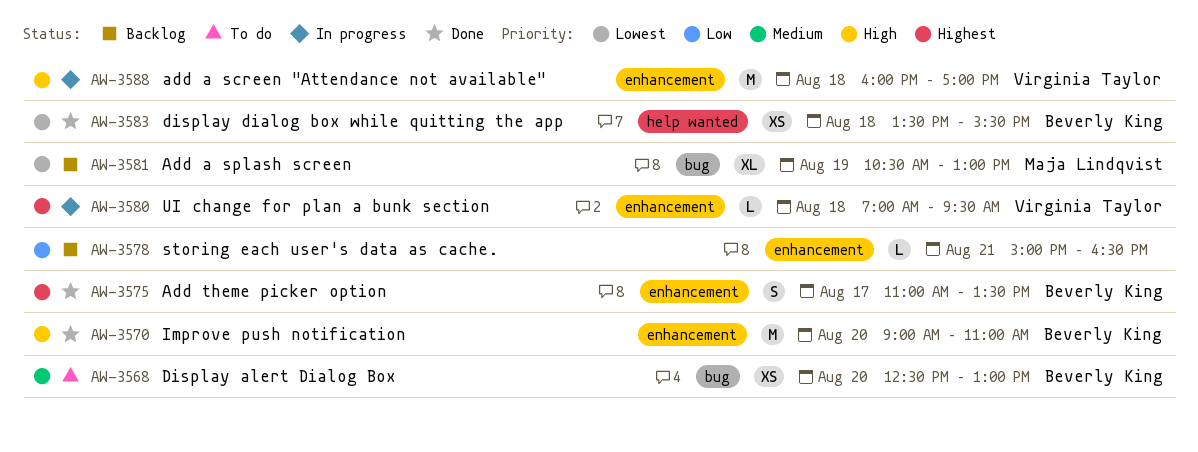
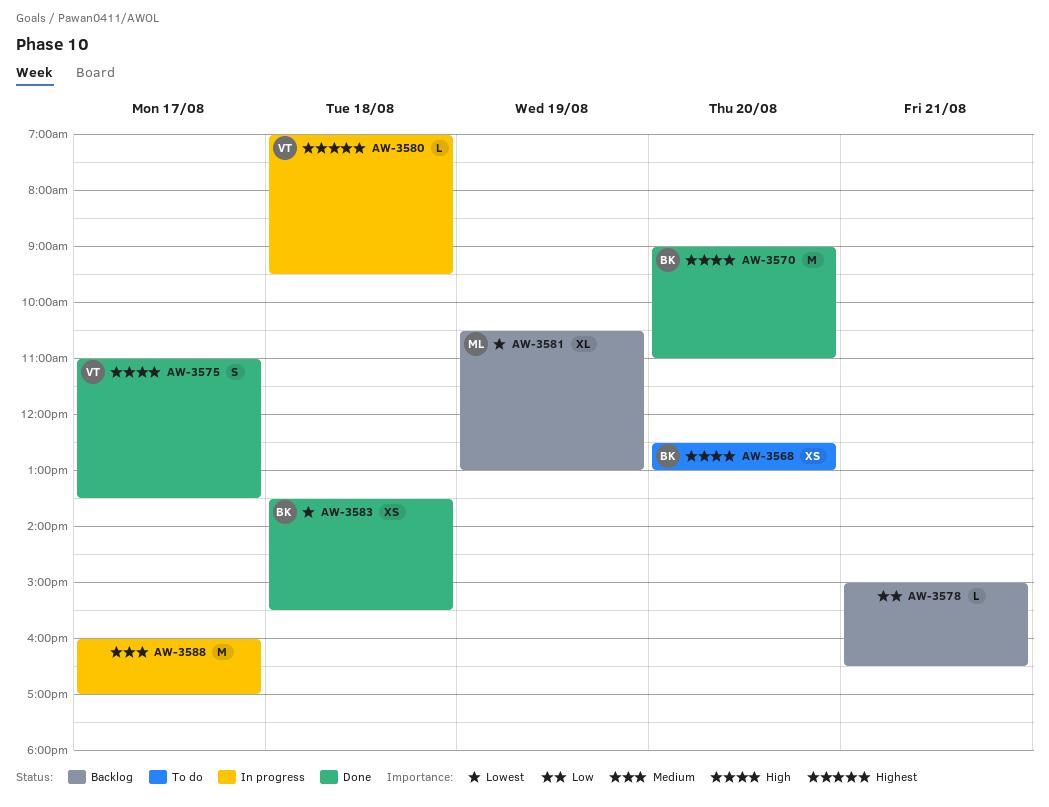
AW-3568, priority: Medium -> High
AW-3575, owner: Beverly King -> Virginia Taylor
AW-3575, priority: Highest -> High
AW-3588, owner: Virginia Taylor -> none
AW-3588, priority: High -> Medium
AW-3588, day: Aug 18 -> Aug 17

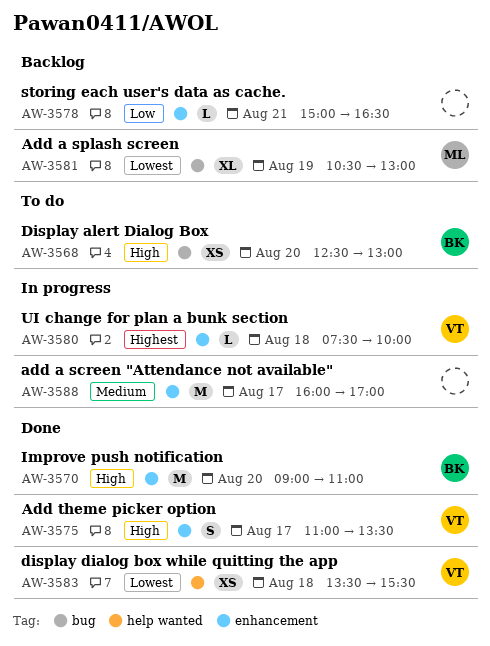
AW-3580, begins: 07:00 -> 07:30
AW-3580, ends: 09:30 -> 10:00
AW-3583, owner: BK -> VT

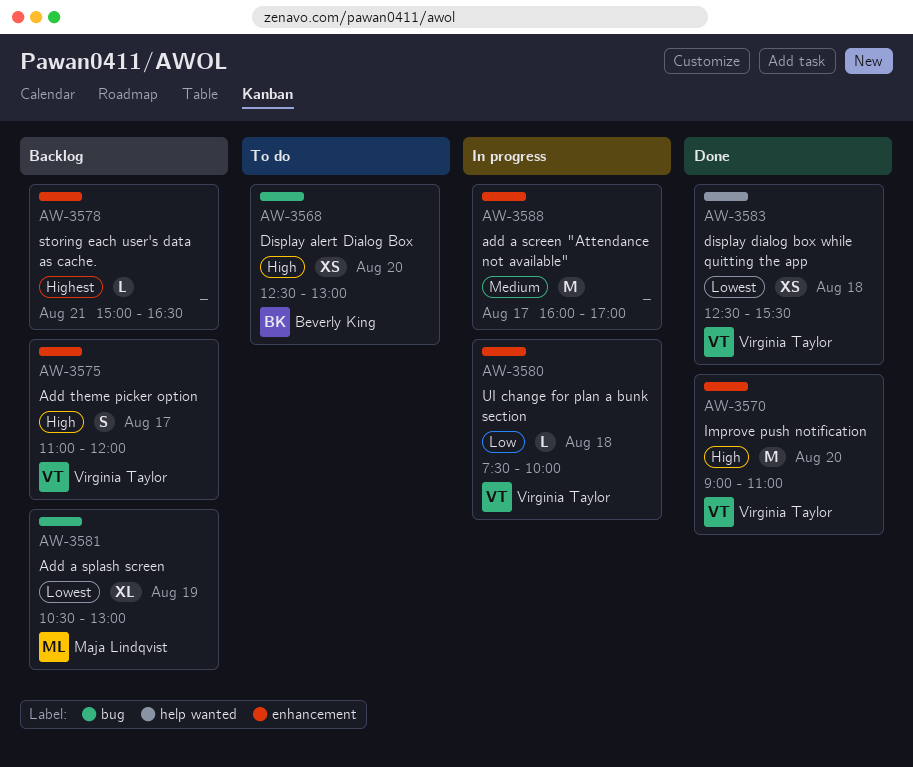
AW-3570, owner: Beverly King -> Virginia Taylor
AW-3575, status: Done -> Backlog
AW-3575, ends: 13:30 -> 12:00
AW-3578, priority: Low -> Highest
AW-3580, priority: Highest -> Low
AW-3583, begins: 13:30 -> 12:30

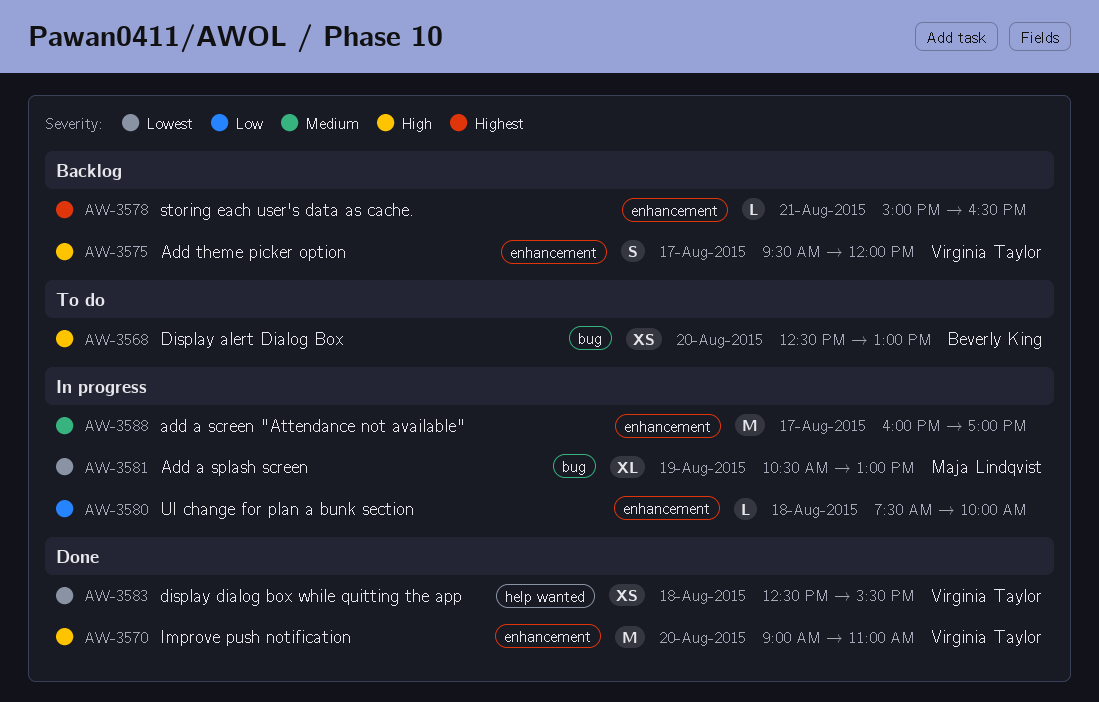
AW-3575, begins: 11:00 -> 09:30
AW-3580, owner: Virginia Taylor -> none
AW-3581, status: Backlog -> In progress

